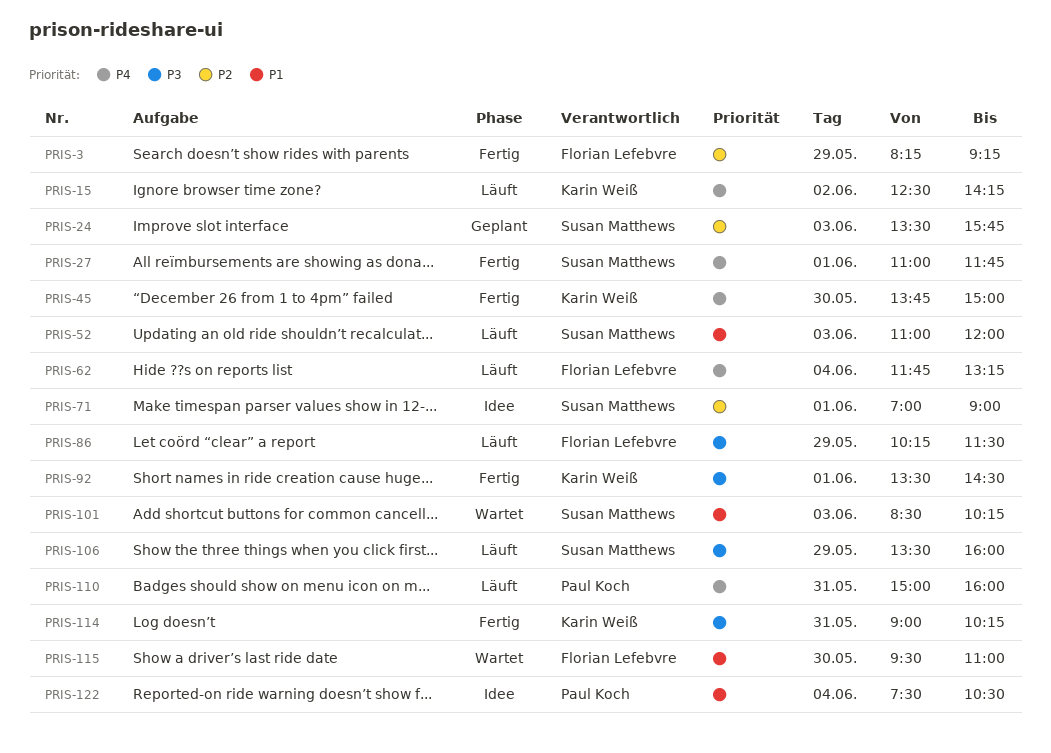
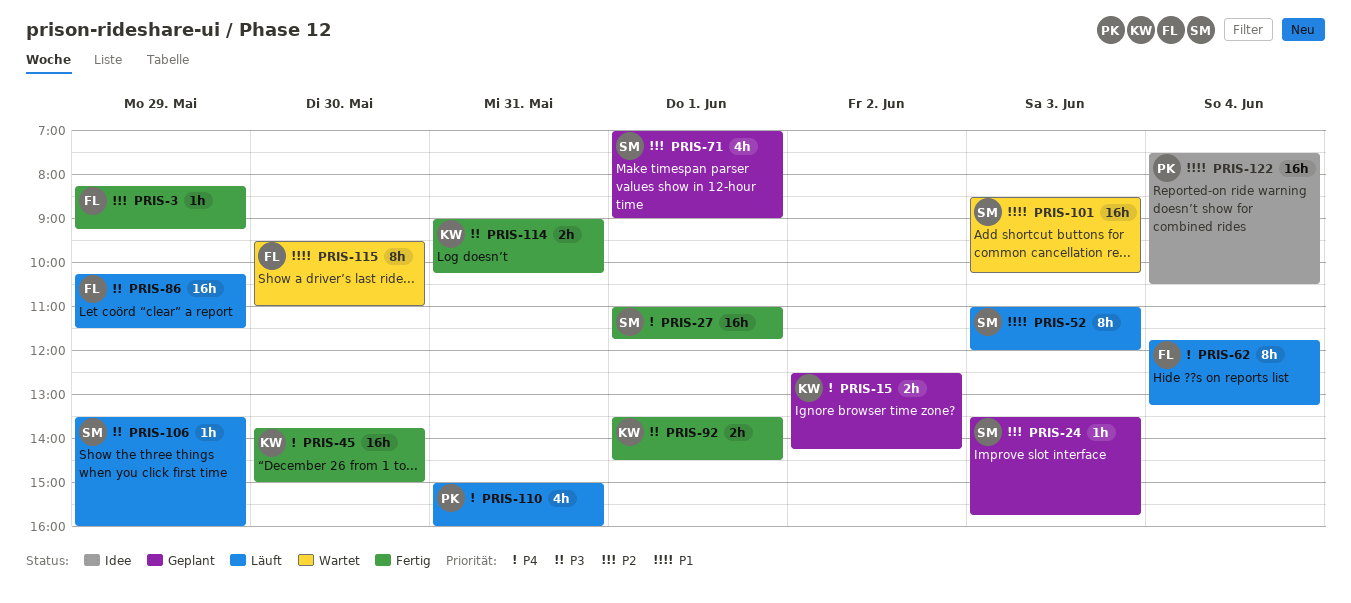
PRIS-15, status: Läuft -> Geplant
PRIS-71, status: Idee -> Geplant

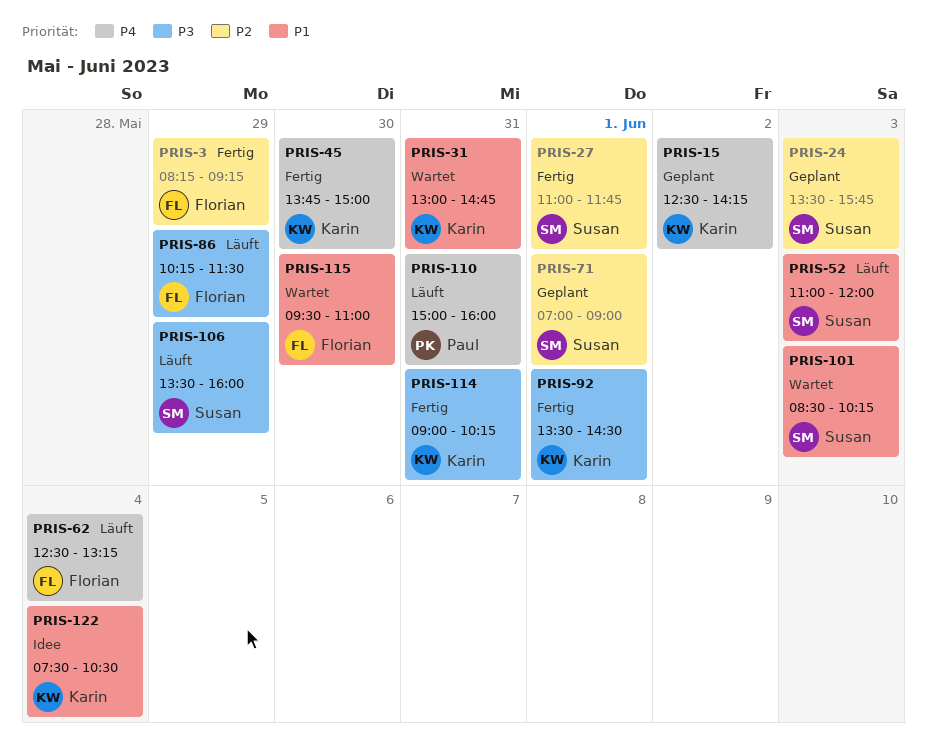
PRIS-27, priority: P4 -> P2
PRIS-31: none -> present
PRIS-62, begins: 11:45 -> 12:30
PRIS-122, owner: Paul -> Karin

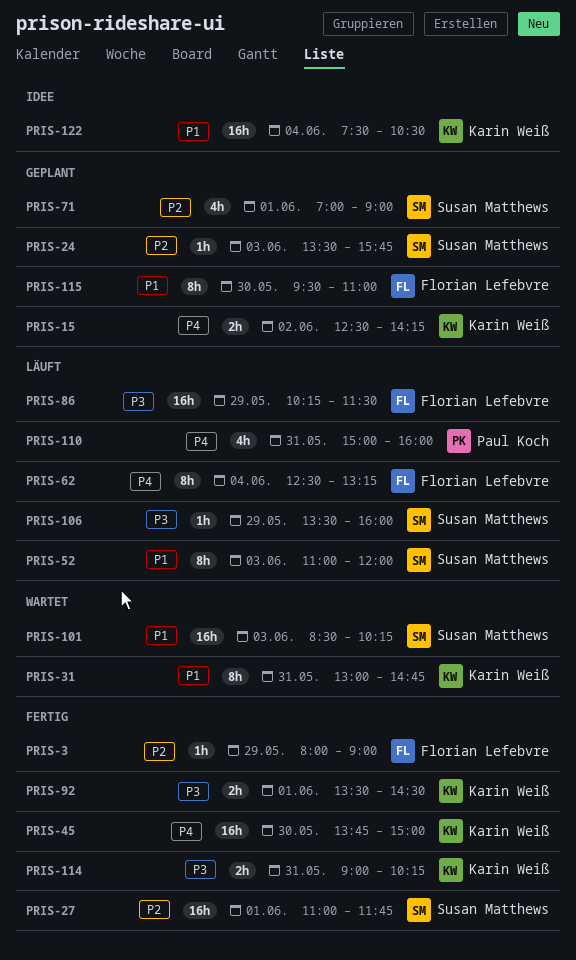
PRIS-3, begins: 08:15 -> 08:00
PRIS-3, ends: 09:15 -> 09:00
PRIS-115, status: Wartet -> Geplant

